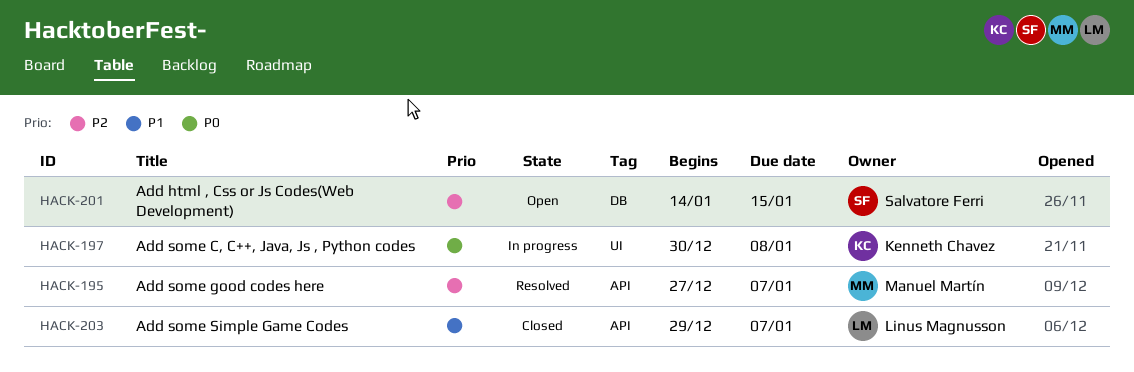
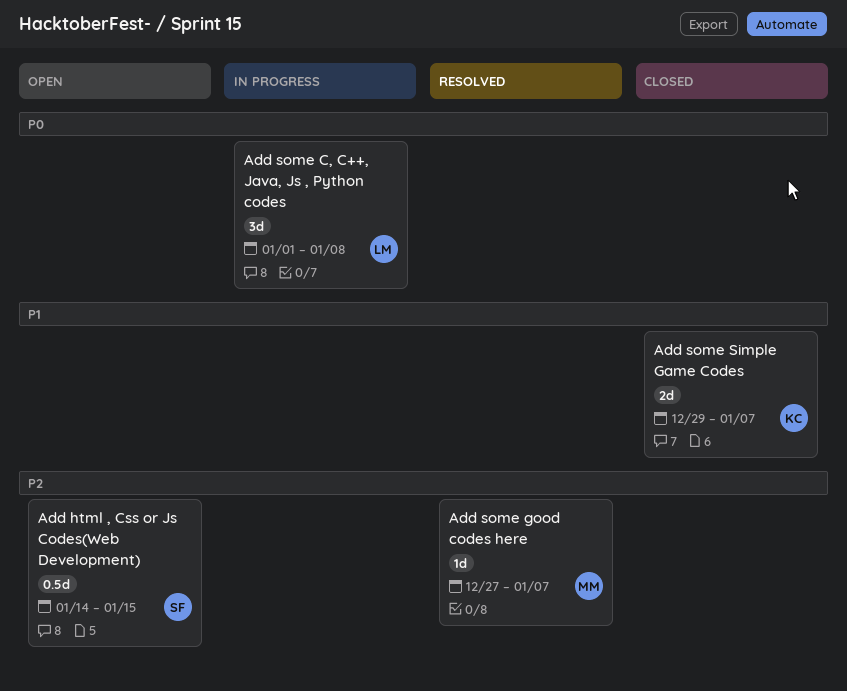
Add some C, C++, Java, Js , Python codes, owner: Kenneth Chavez -> Linus Magnusson
Add some C, C++, Java, Js , Python codes, start: Dec 30 -> Jan 1
Add some Simple Game Codes, owner: Linus Magnusson -> Kenneth Chavez

